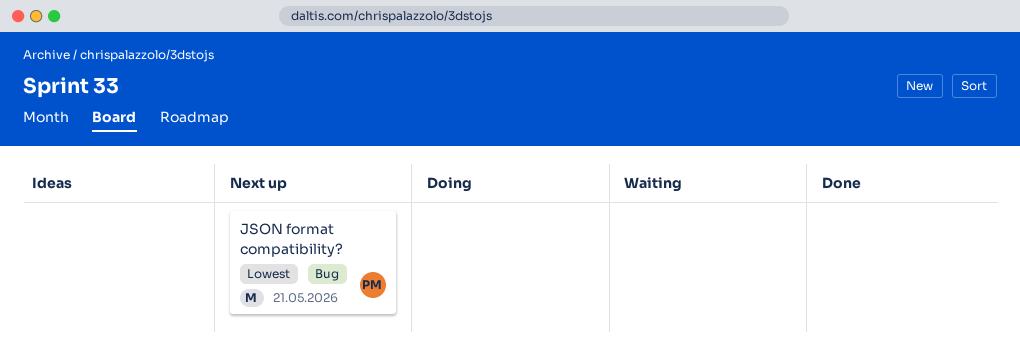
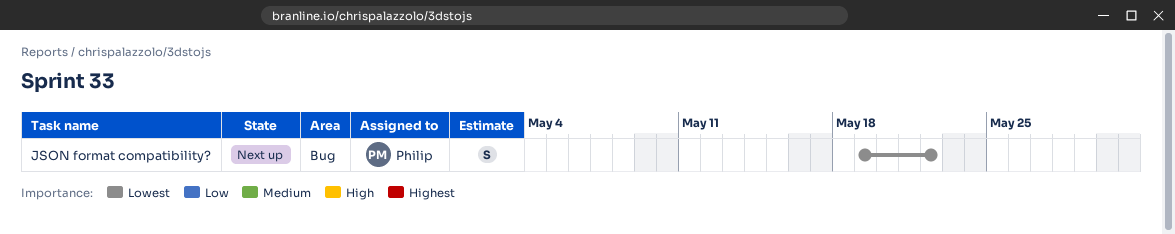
JSON format compatibility?, estimate: M -> S
JSON format compatibility?, due: May 21 -> May 22

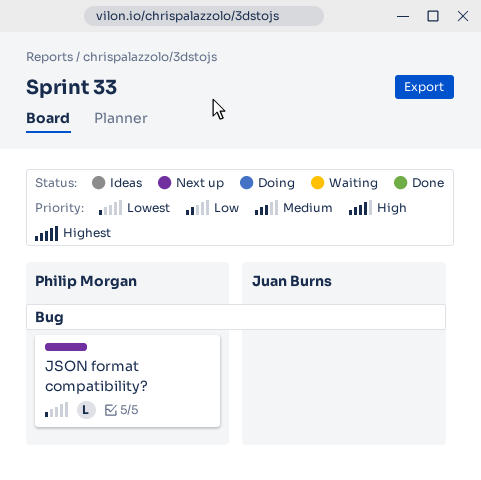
JSON format compatibility?, estimate: S -> L

